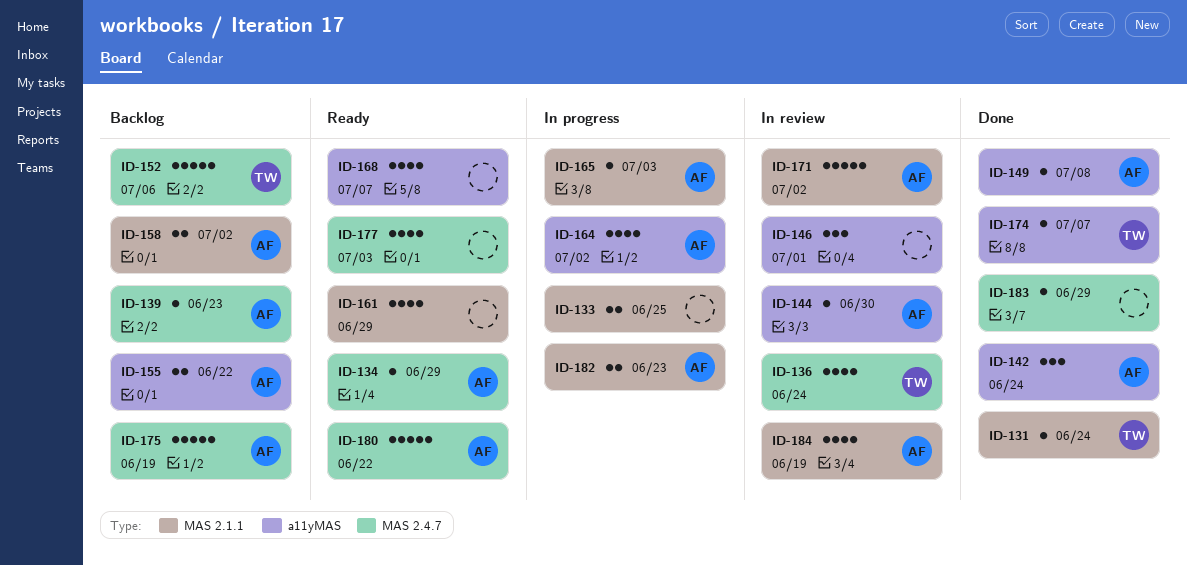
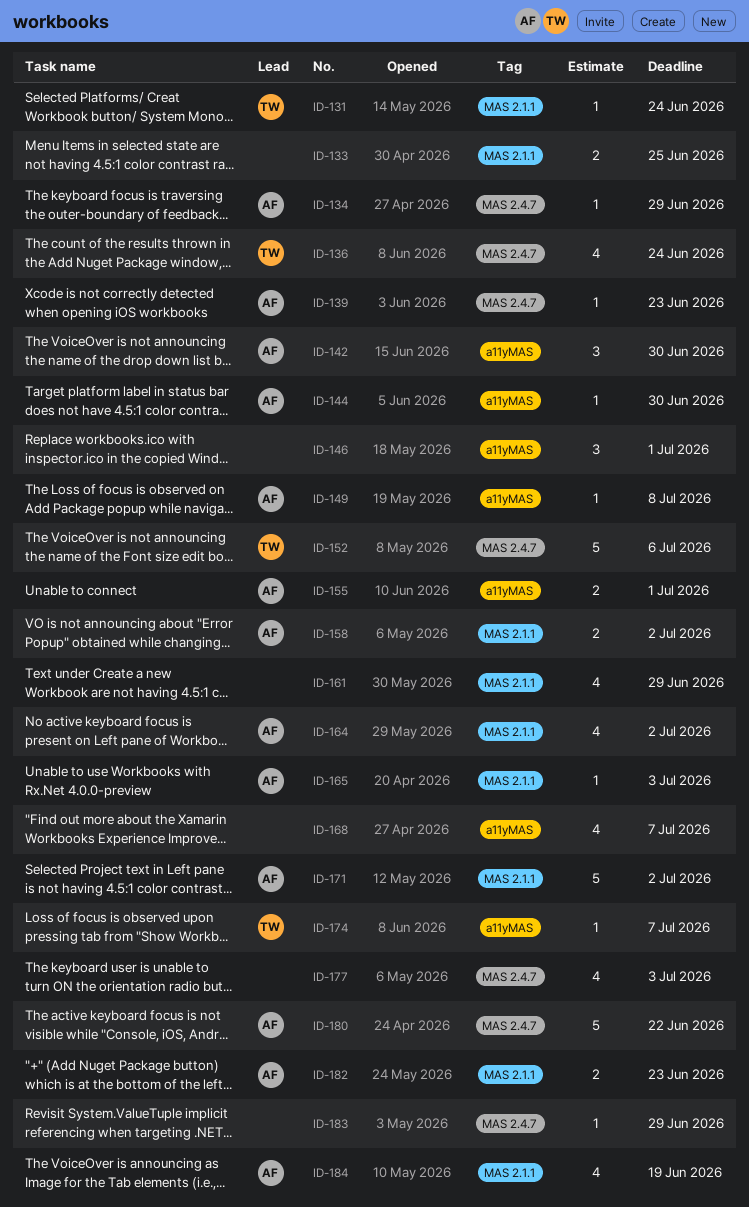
ID-142, due: Jun 24 -> Jun 30
ID-155, due: Jun 22 -> Jul 1
ID-164, label: a11yMAS -> MAS 2.1.1
ID-175: present -> none

